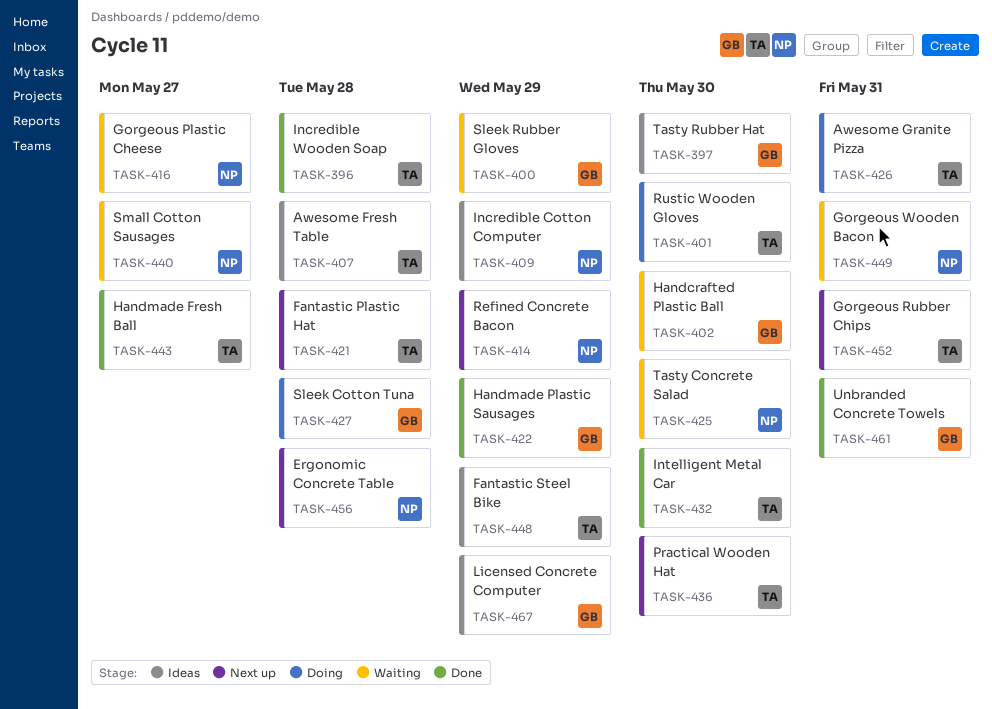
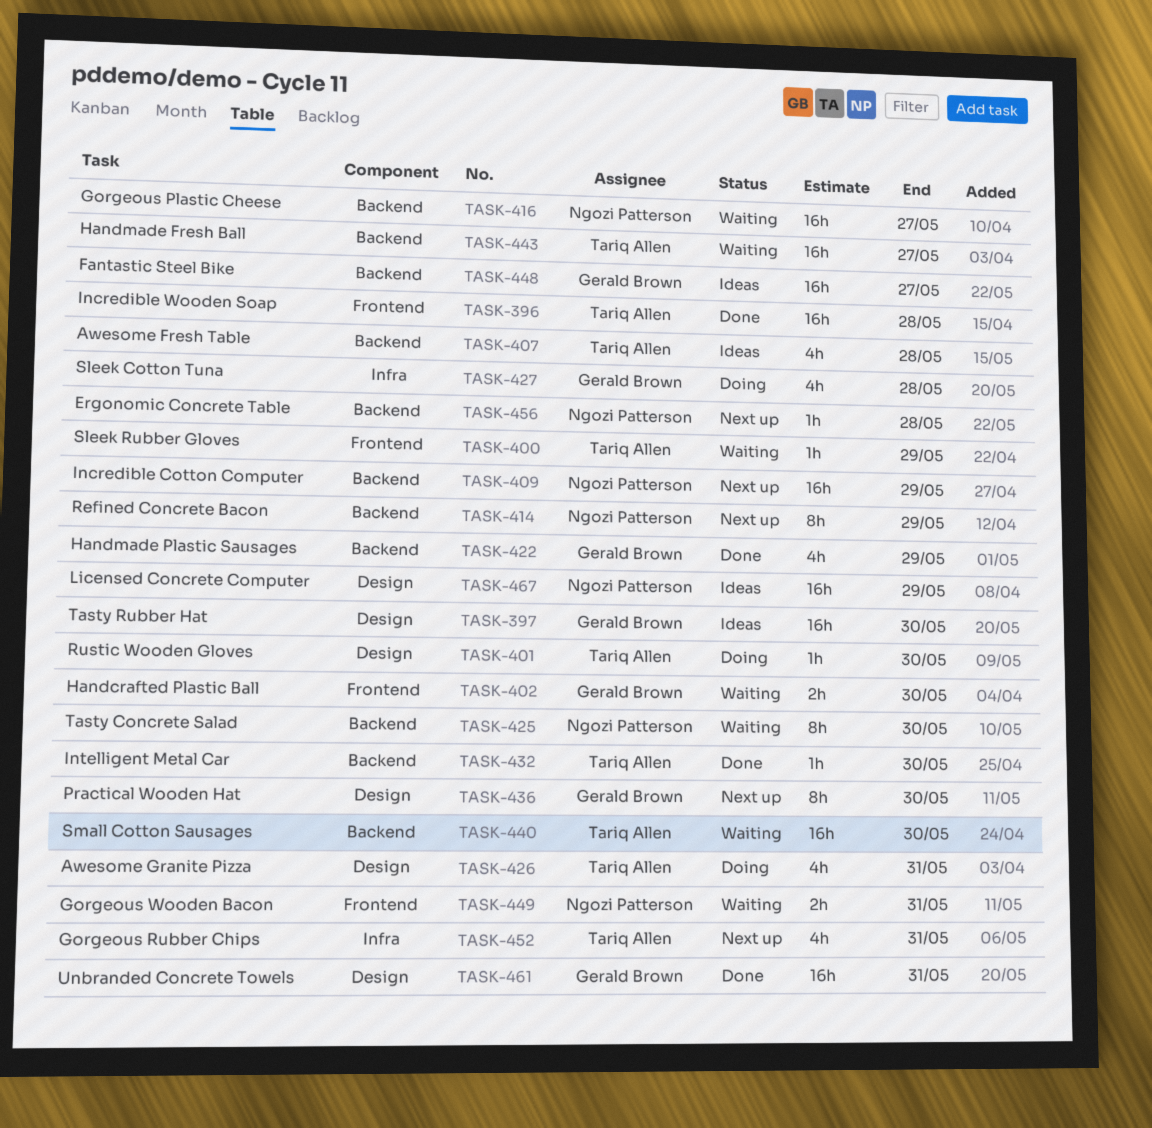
TASK-400, owner: Gerald Brown -> Tariq Allen
TASK-409, status: Ideas -> Next up
TASK-421: present -> none
TASK-436, owner: Tariq Allen -> Gerald Brown
TASK-440, owner: Ngozi Patterson -> Tariq Allen
TASK-440, due: May 27 -> May 30
TASK-443, status: Done -> Waiting
TASK-448, owner: Tariq Allen -> Gerald Brown
TASK-448, due: May 29 -> May 27
TASK-467, owner: Gerald Brown -> Ngozi Patterson

